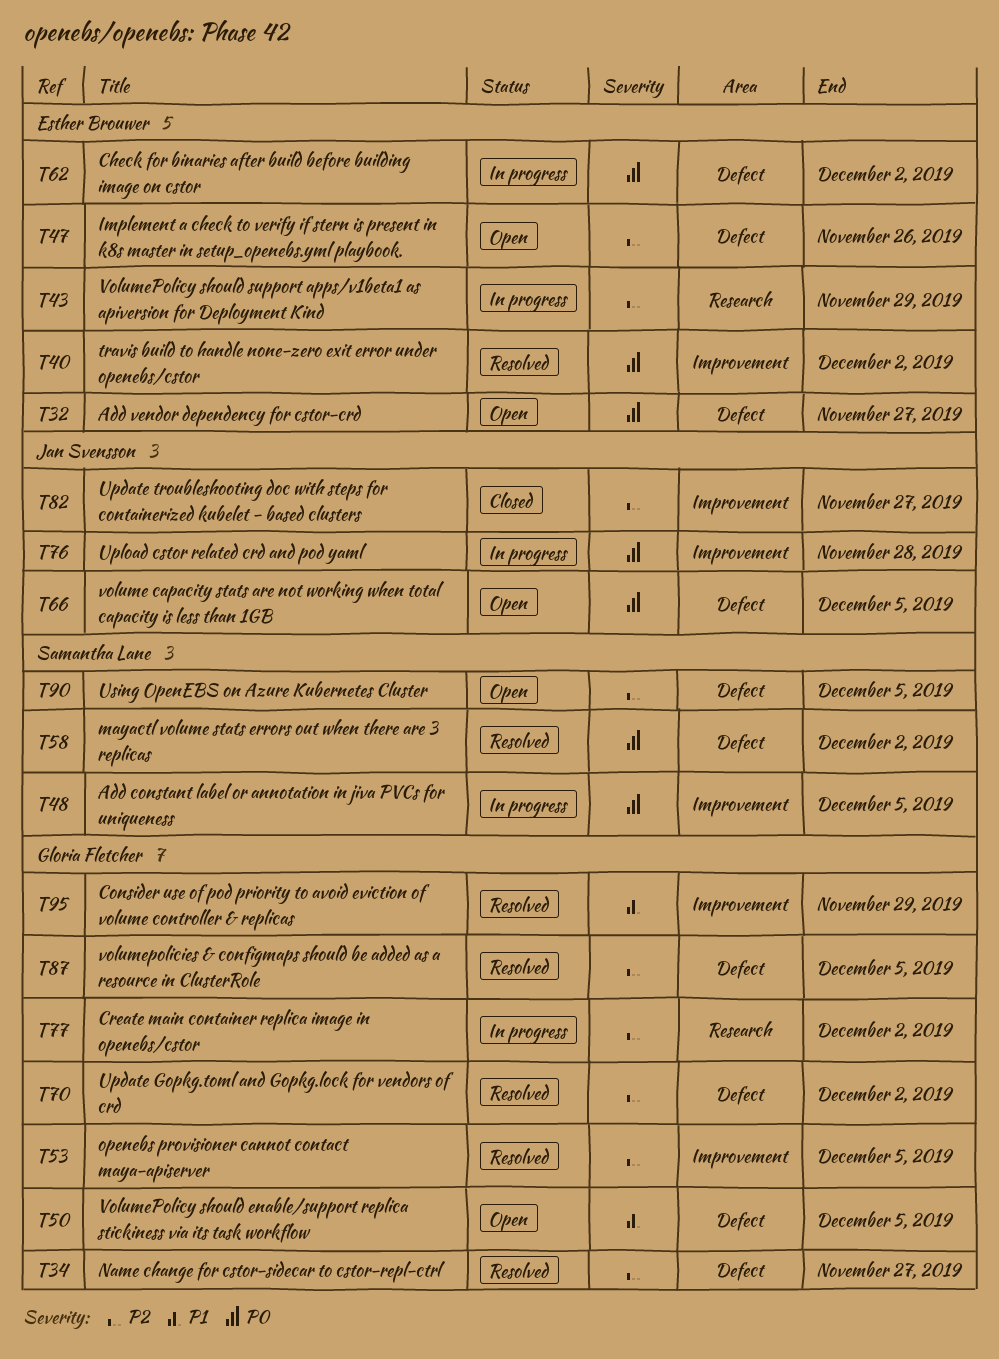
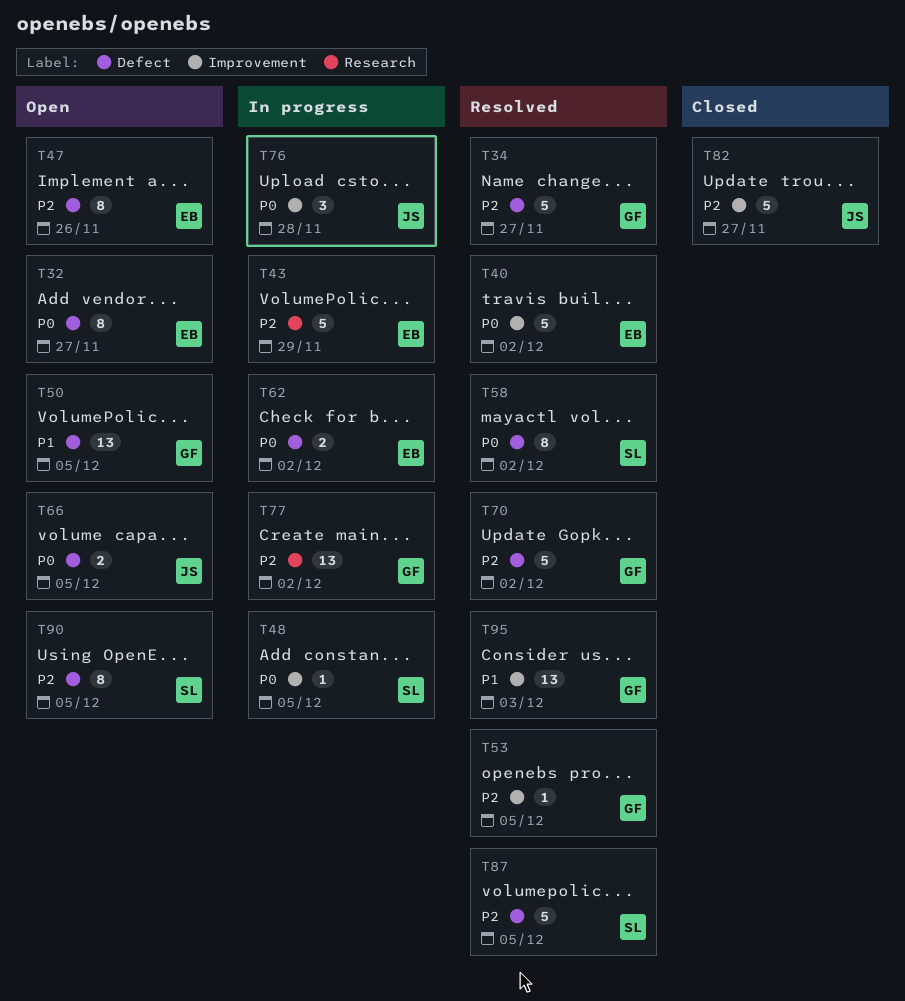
T87, owner: Gloria Fletcher -> Samantha Lane
T95, due: Nov 29 -> Dec 3

